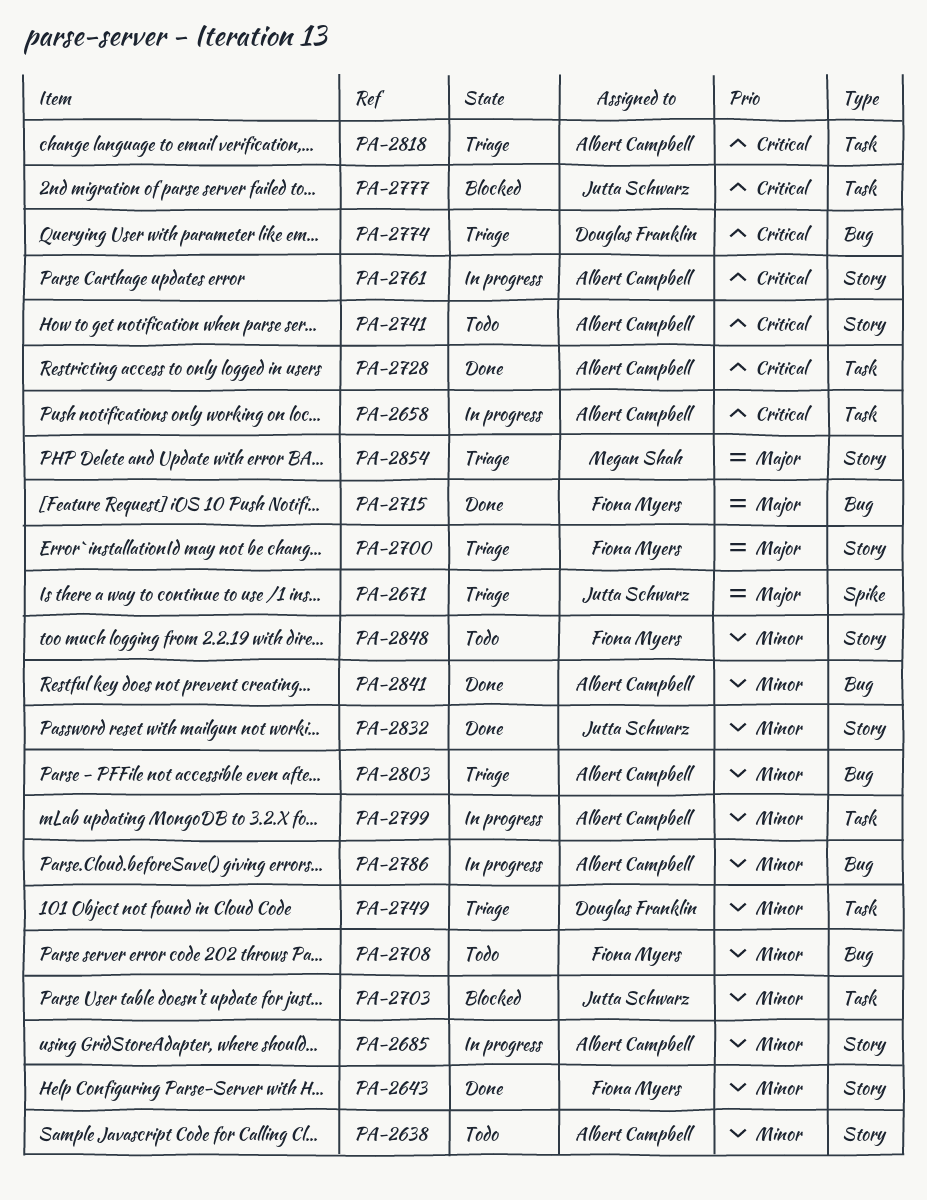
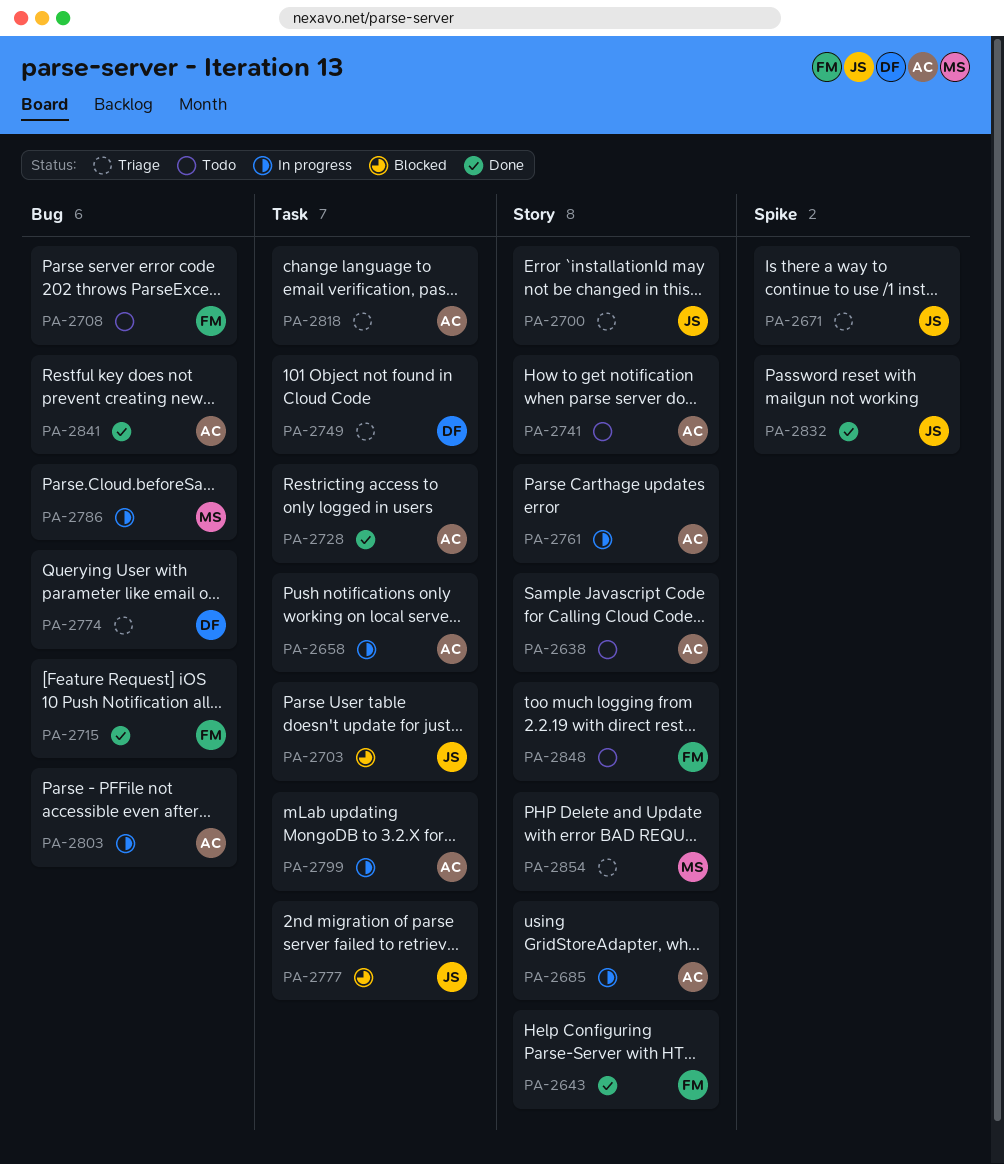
PA-2700, owner: Fiona Myers -> Jutta Schwarz
PA-2786, owner: Albert Campbell -> Megan Shah
PA-2803, status: Triage -> In progress
PA-2832, label: Story -> Spike

